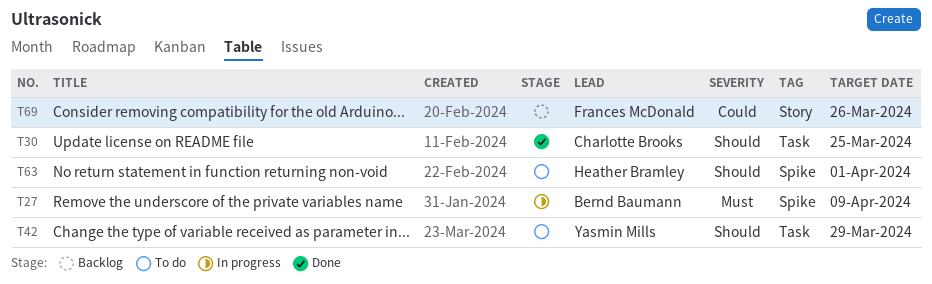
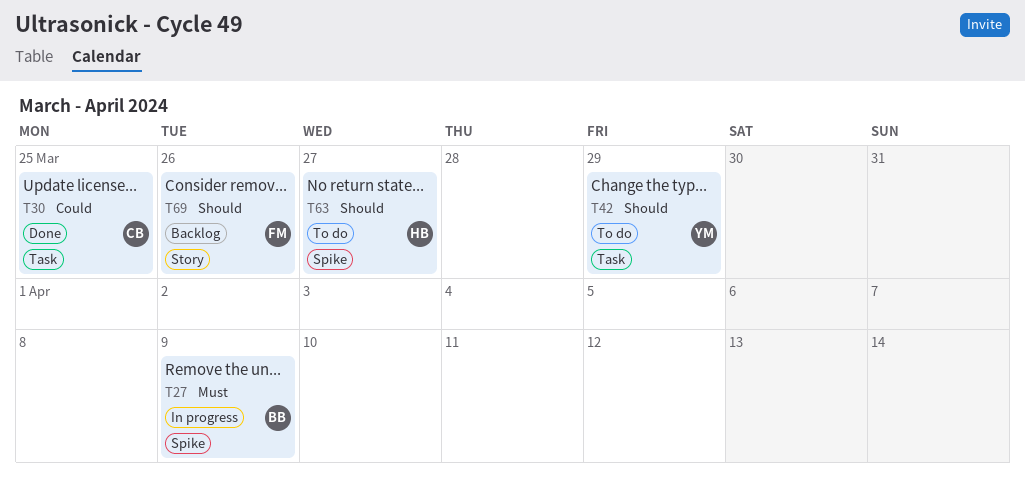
T30, priority: Should -> Could
T63, due: Apr 1 -> Mar 27
T69, priority: Could -> Should

